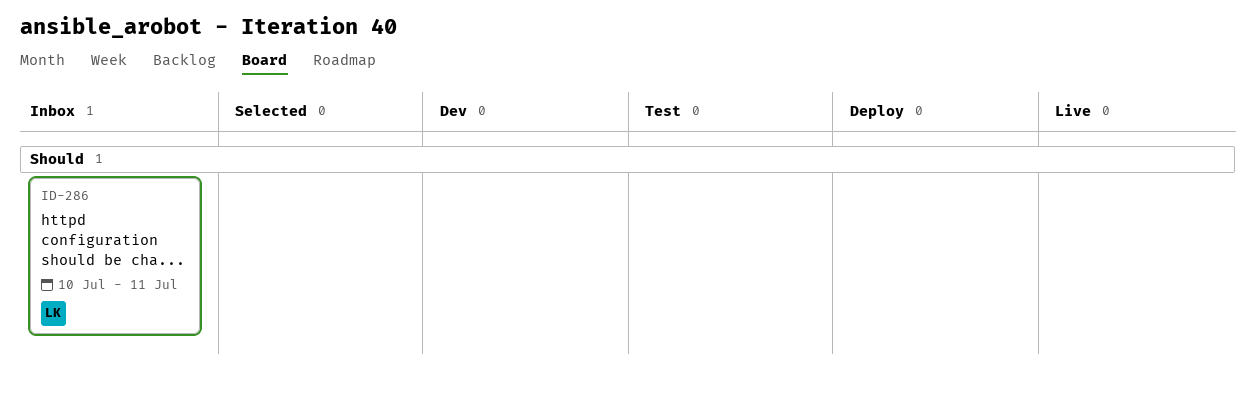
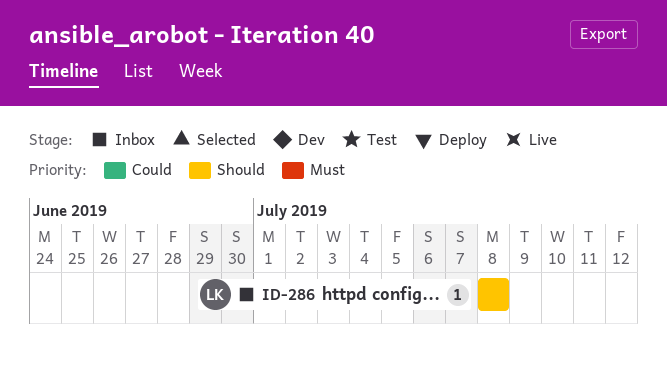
ID-286, start: Jul 10 -> Jul 8
ID-286, due: Jul 11 -> Jul 8

